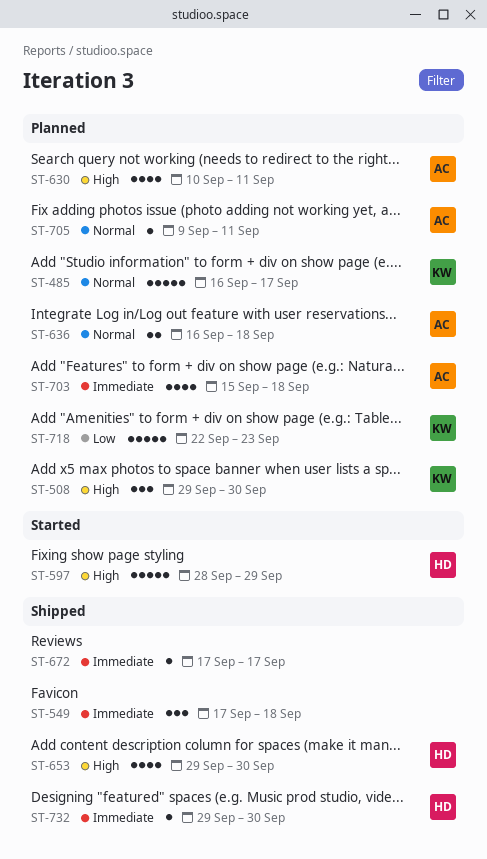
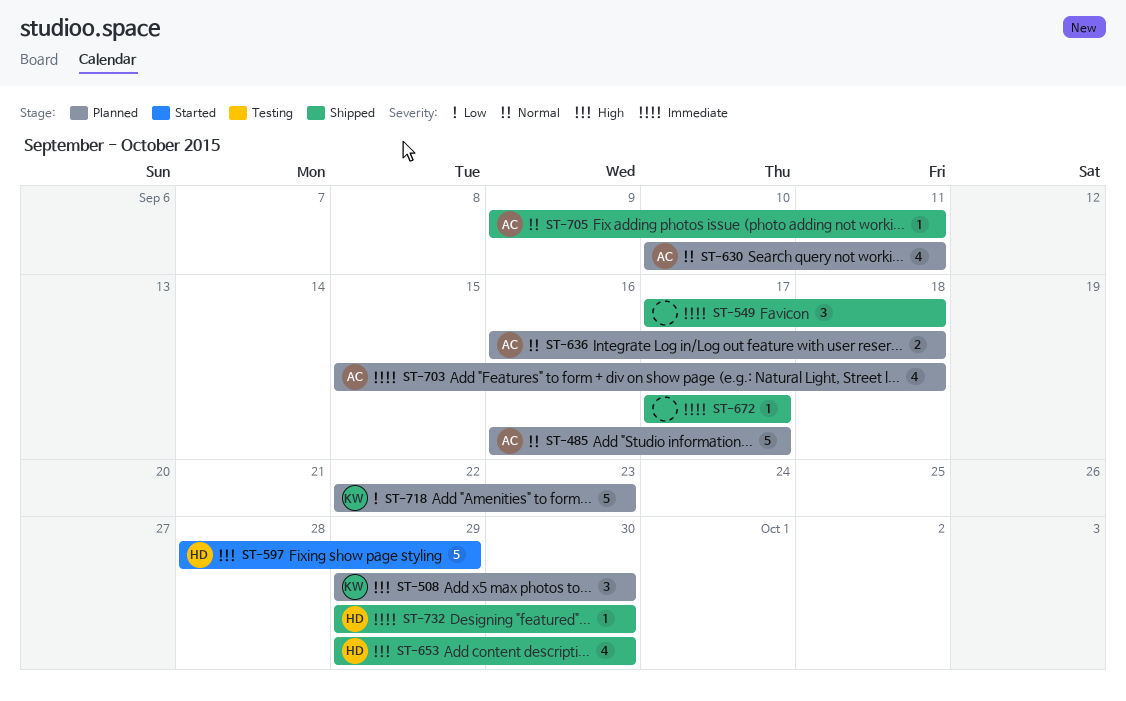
ST-485, owner: KW -> AC
ST-630, priority: High -> Normal
ST-705, status: Planned -> Shipped

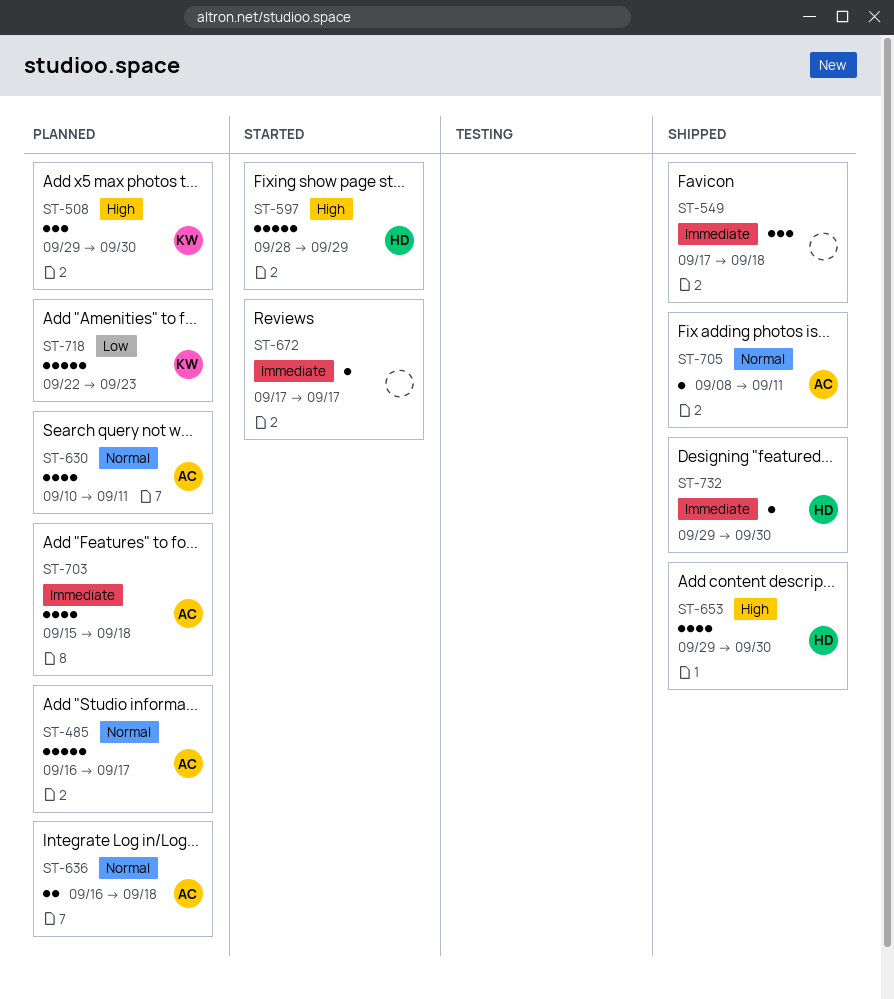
ST-672, status: Shipped -> Started
ST-705, start: Sep 9 -> Sep 8

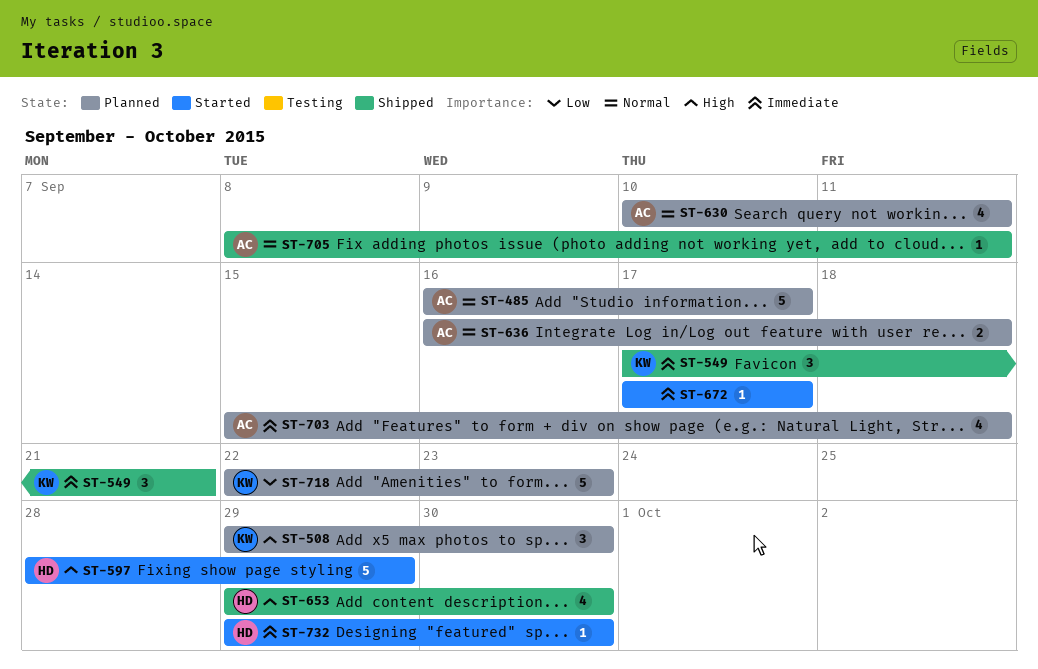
ST-549, owner: none -> KW
ST-549, due: Sep 18 -> Sep 21
ST-732, status: Shipped -> Started

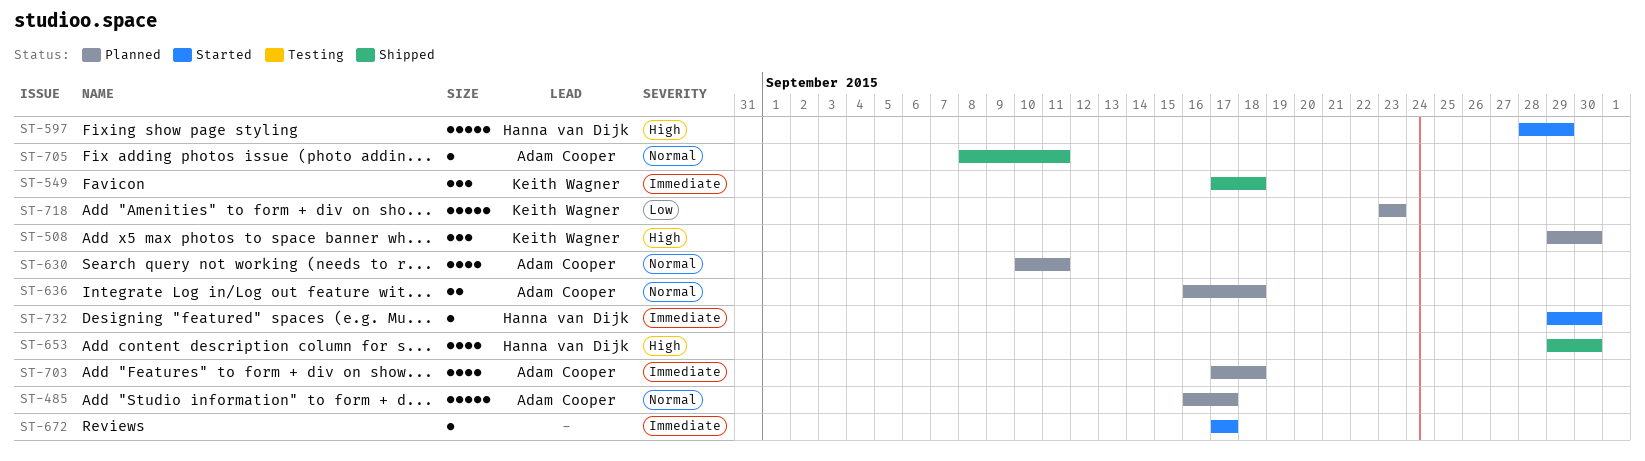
ST-549, due: Sep 21 -> Sep 18
ST-703, start: Sep 15 -> Sep 17
ST-718, start: Sep 22 -> Sep 23

